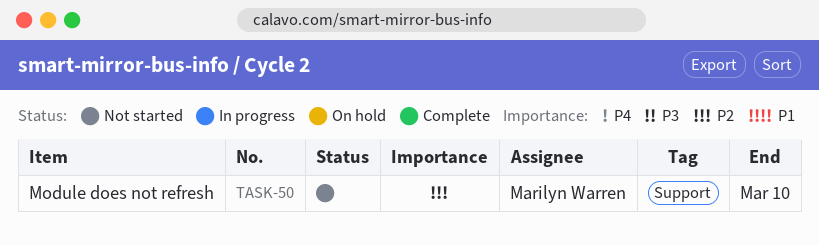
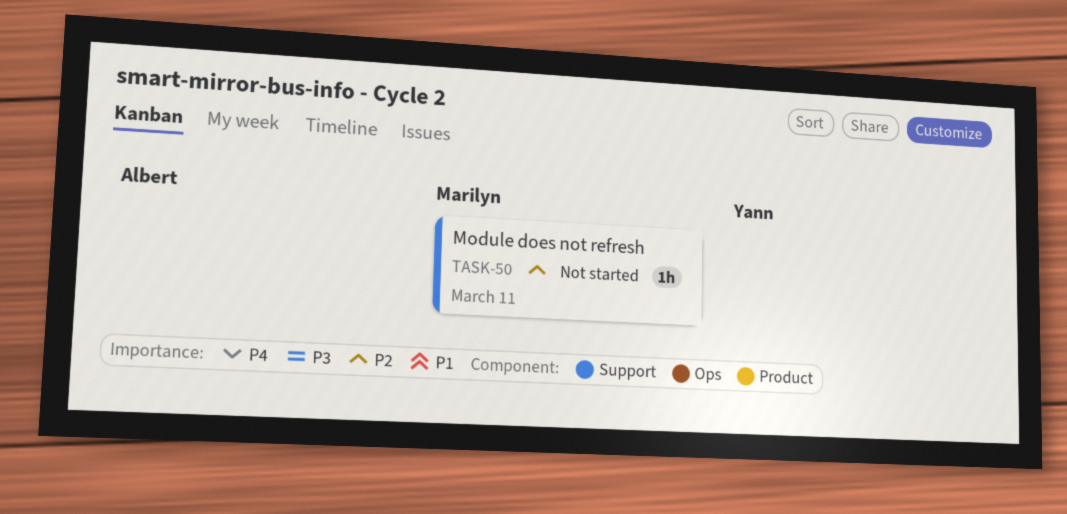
TASK-50, due: Mar 10 -> Mar 11

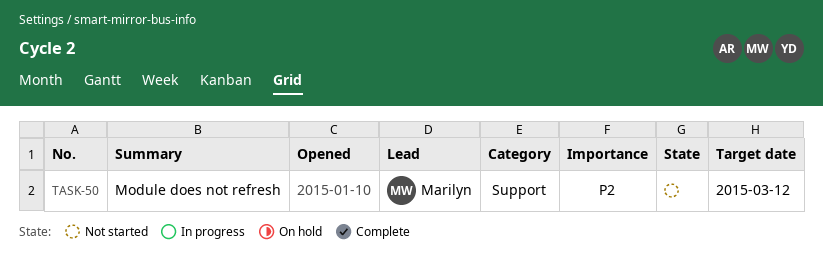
TASK-50, due: Mar 11 -> Mar 12

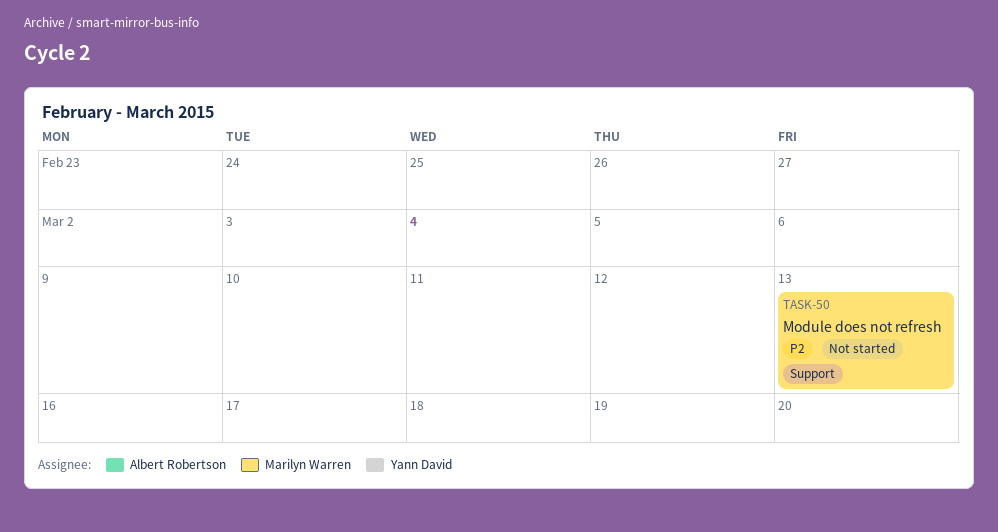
TASK-50, due: Mar 12 -> Mar 13

